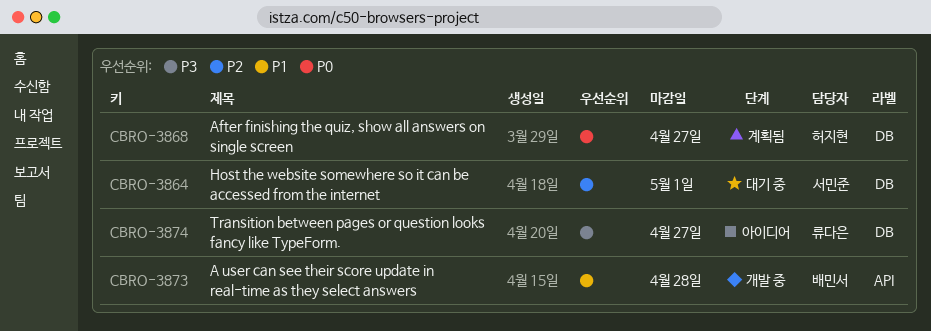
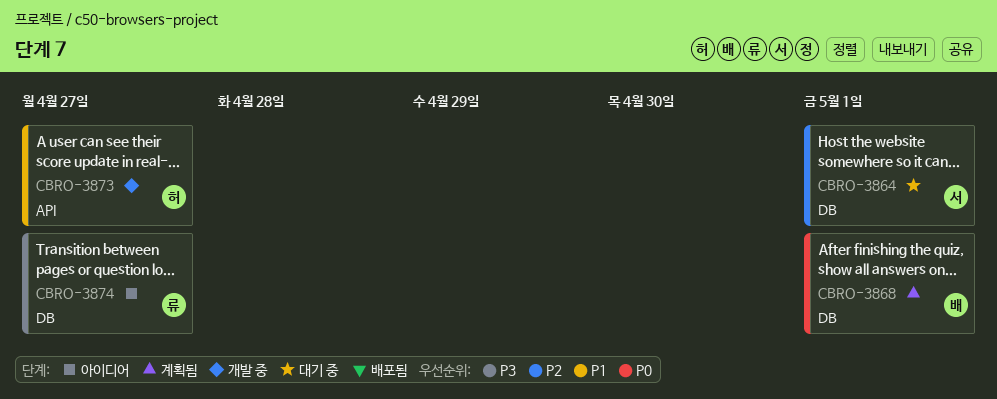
CBRO-3868, owner: 허지현 -> 배민서
CBRO-3868, due: Apr 27 -> May 1
CBRO-3873, owner: 배민서 -> 허지현
CBRO-3873, due: Apr 28 -> Apr 27

